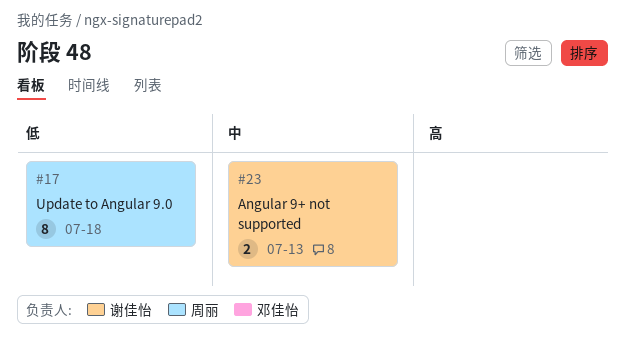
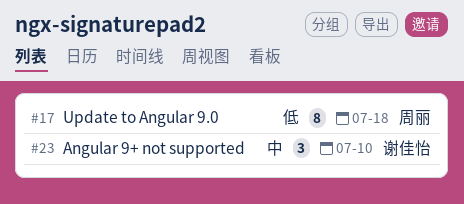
#23, estimate: 2 -> 3
#23, due: Jul 13 -> Jul 10

